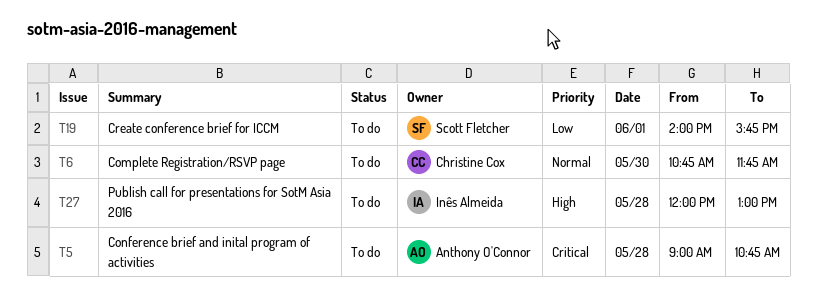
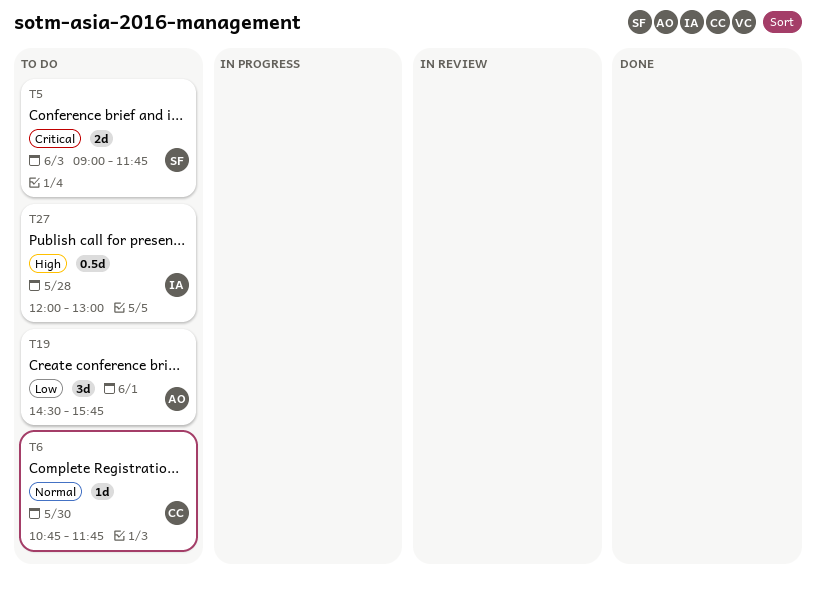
T5, owner: Anthony O'Connor -> Scott Fletcher
T5, day: May 28 -> Jun 3
T5, ends: 10:45 -> 11:45
T19, owner: Scott Fletcher -> Anthony O'Connor
T19, begins: 14:00 -> 14:30

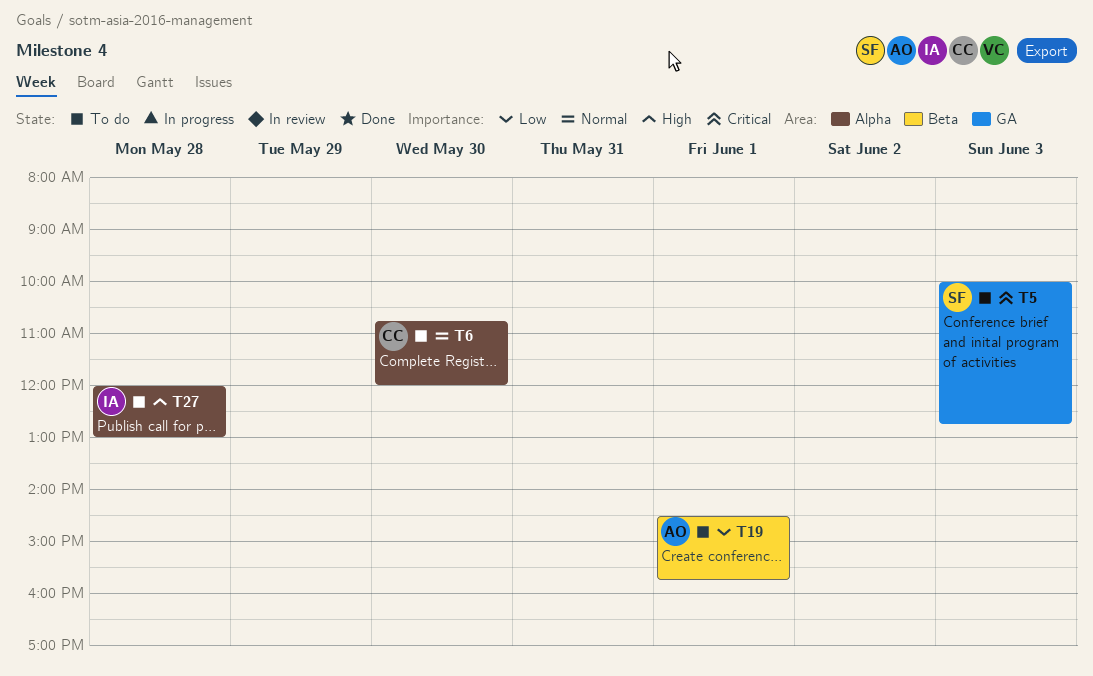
T5, begins: 09:00 -> 10:00
T5, ends: 11:45 -> 12:45
T6, ends: 11:45 -> 12:00

